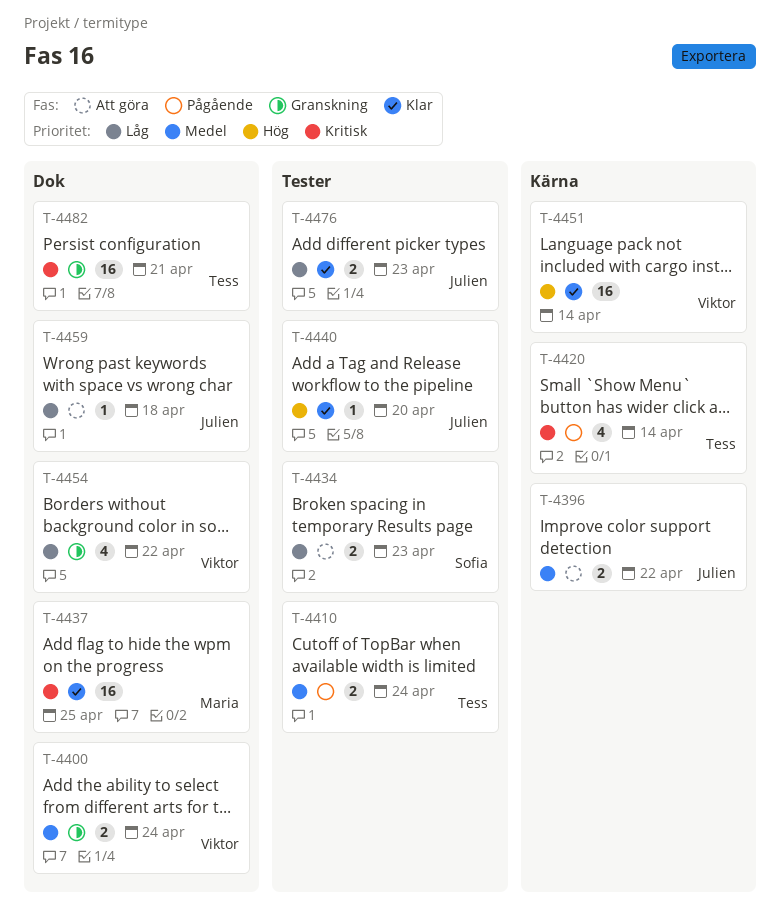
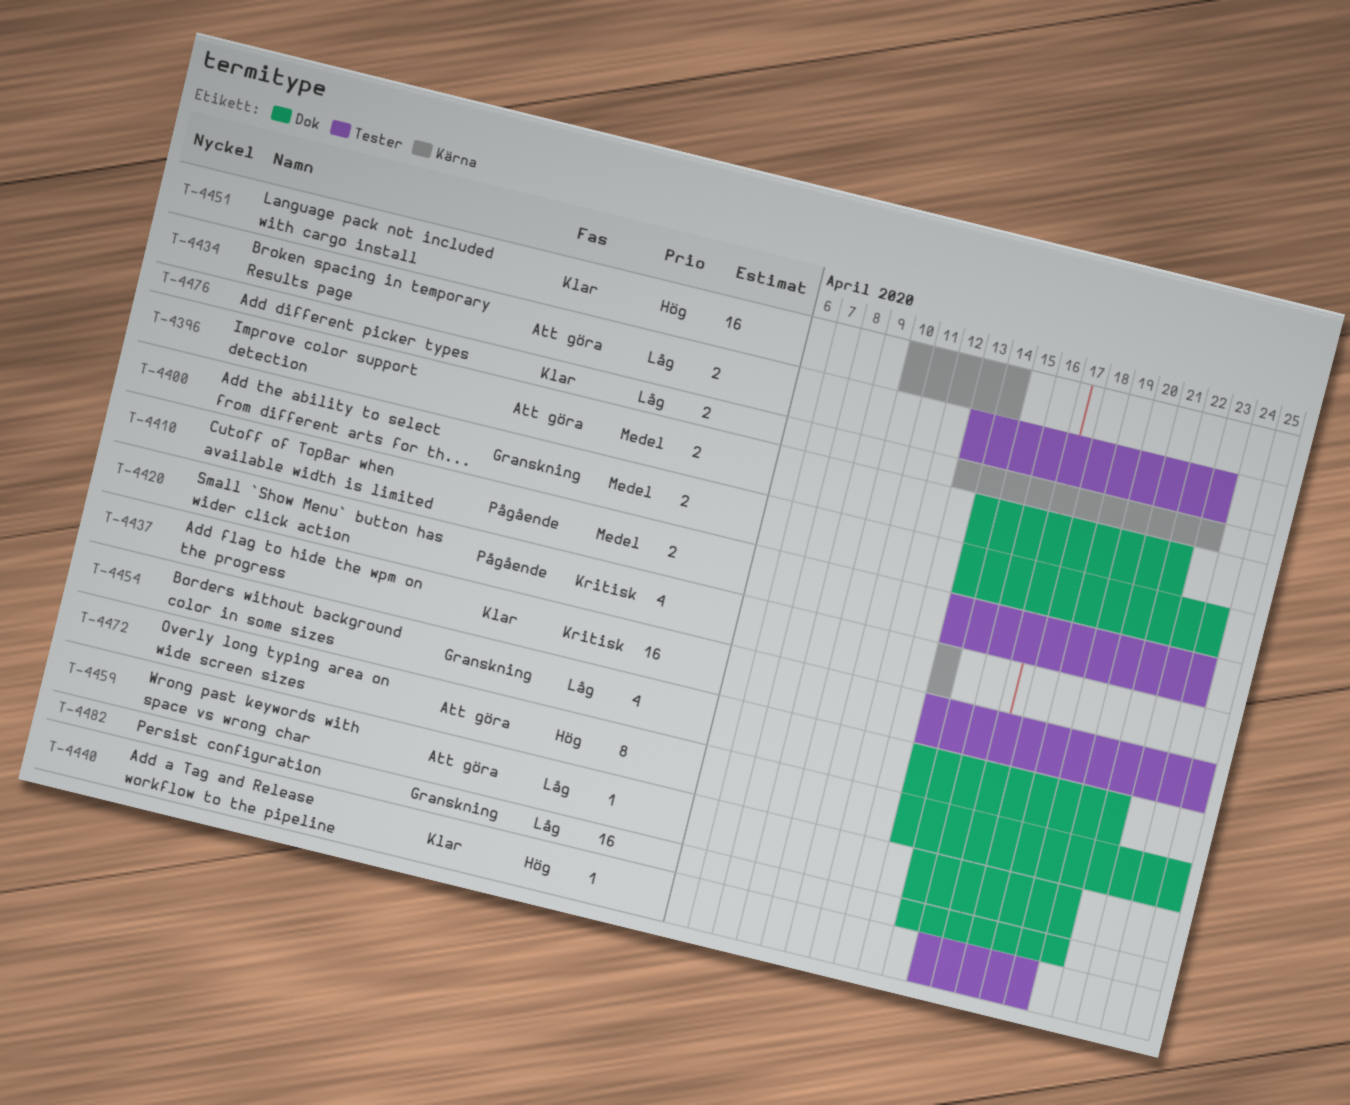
T-4396, label: Kärna -> Dok
T-4437, label: Dok -> Tester
T-4459, due: Apr 18 -> Apr 21
T-4472: none -> present
T-4476, label: Tester -> Kärna
T-4482, priority: Kritisk -> Låg

